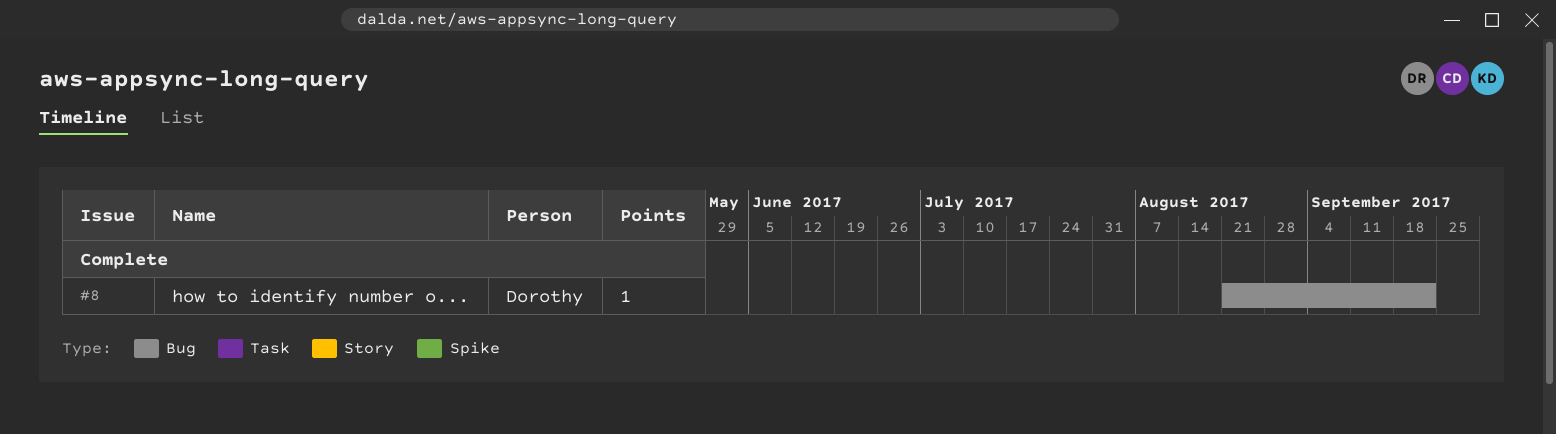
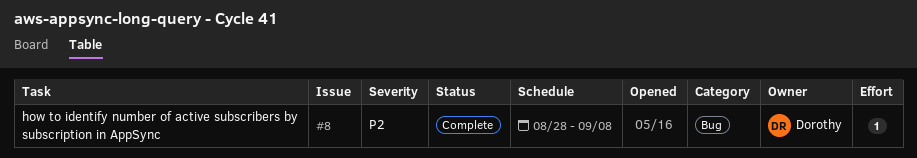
#8, start: Aug 21 -> Aug 28
#8, due: Sep 22 -> Sep 8

